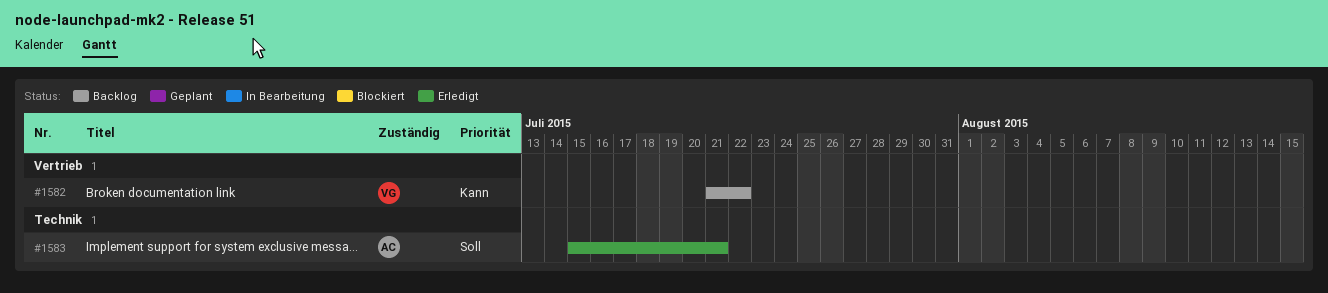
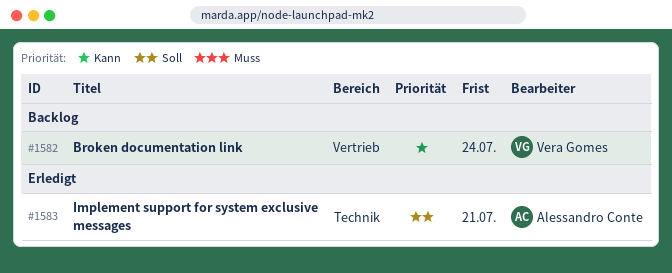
#1582, due: Jul 22 -> Jul 24

